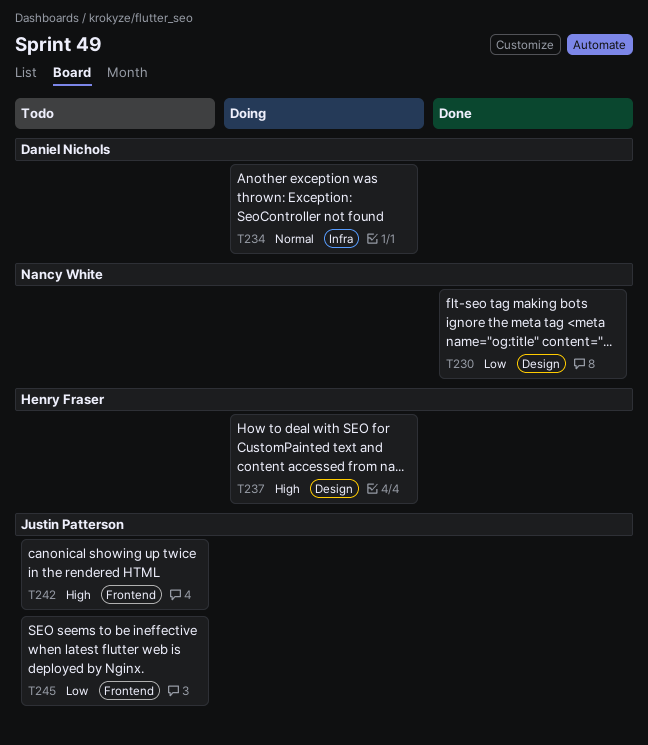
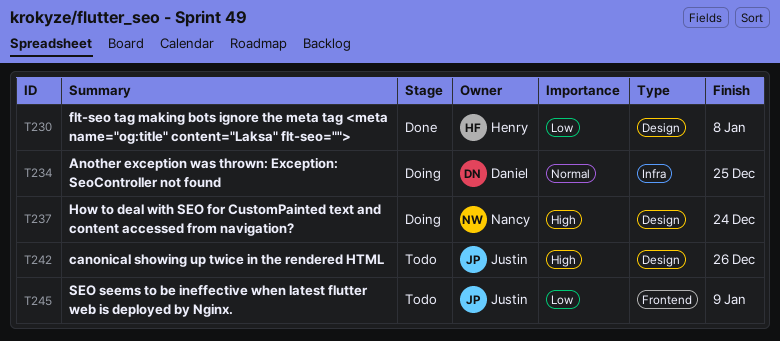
T230, owner: Nancy White -> Henry Fraser
T237, owner: Henry Fraser -> Nancy White
T242, label: Frontend -> Design

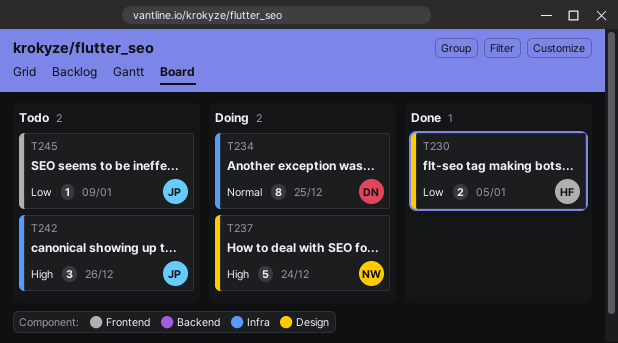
T230, due: Jan 8 -> Jan 5
T242, label: Design -> Infra

